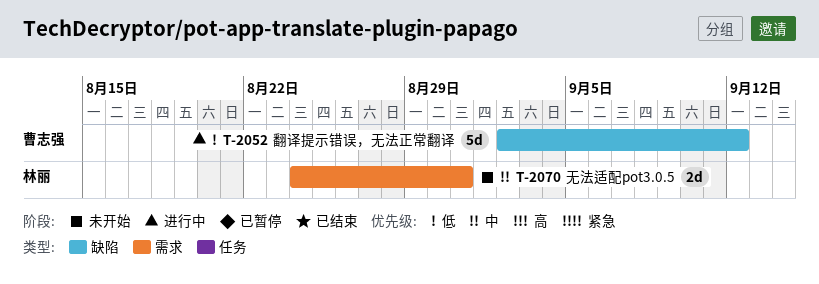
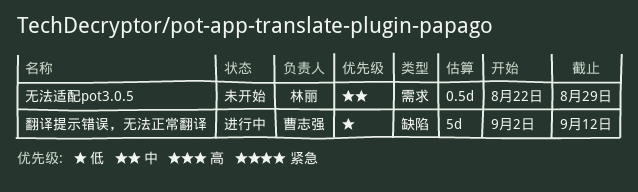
无法适配pot3.0.5, estimate: 2d -> 0.5d
无法适配pot3.0.5, start: Aug 24 -> Aug 22
无法适配pot3.0.5, due: Aug 31 -> Aug 29

